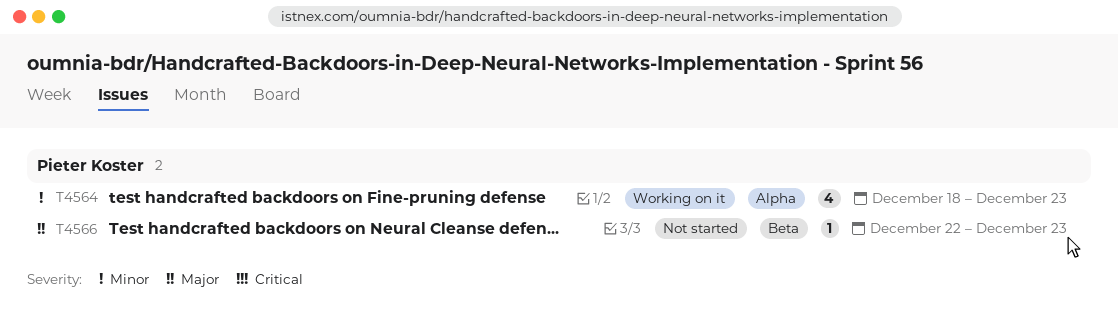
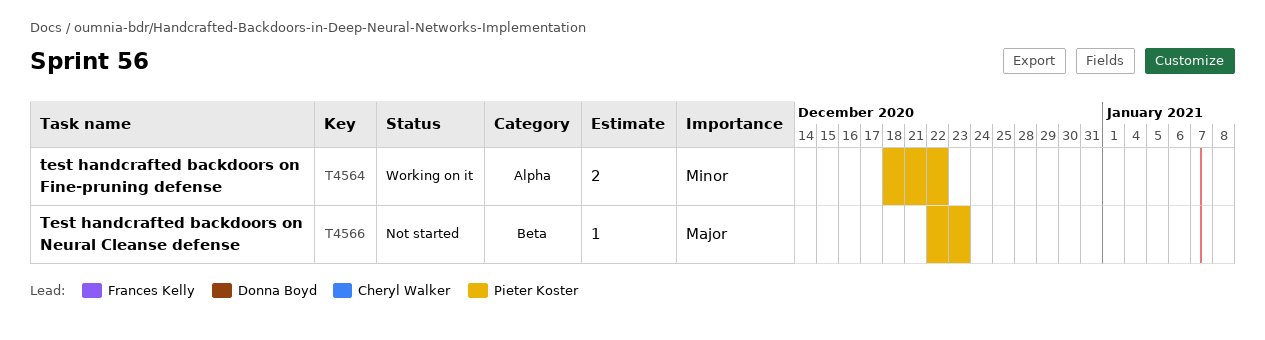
T4564, estimate: 4 -> 2
T4564, due: Dec 23 -> Dec 22

